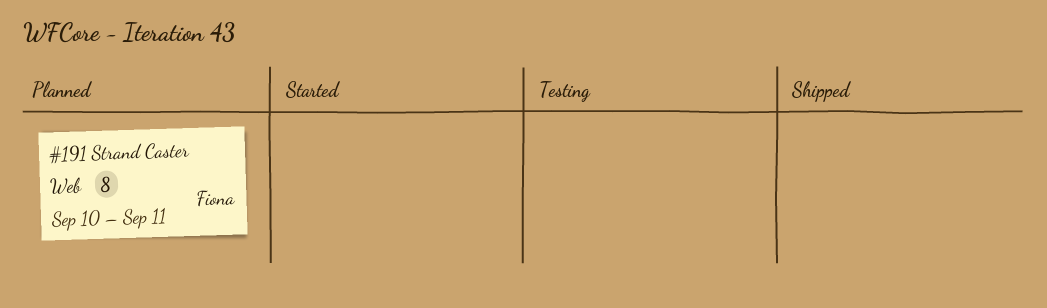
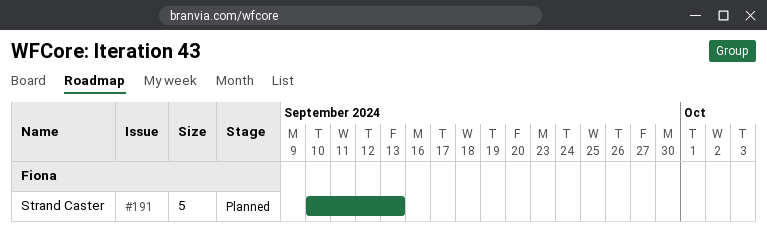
#191, estimate: 8 -> 5
#191, due: Sep 11 -> Sep 13

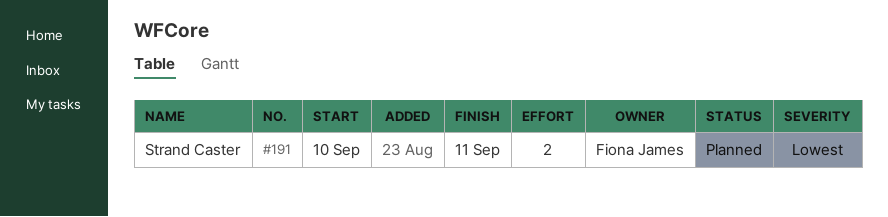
#191, estimate: 5 -> 2
#191, due: Sep 13 -> Sep 11

